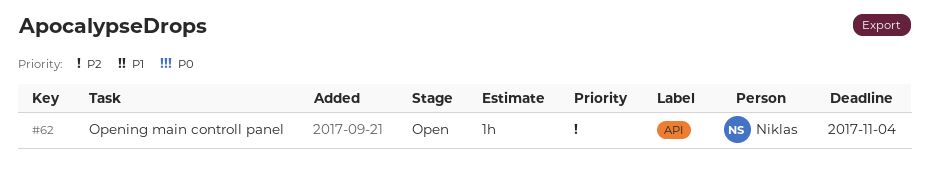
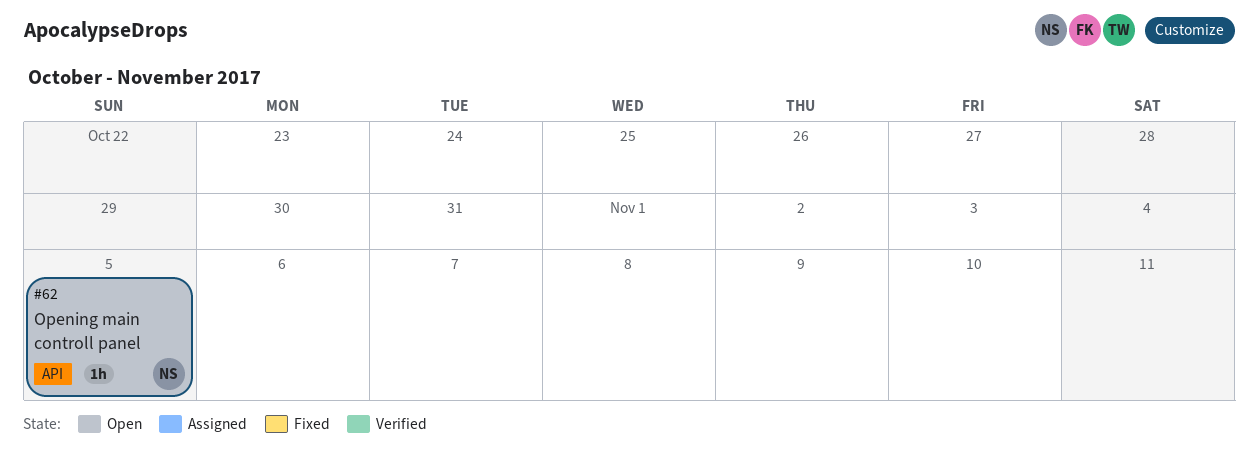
#62, due: Nov 4 -> Nov 5

